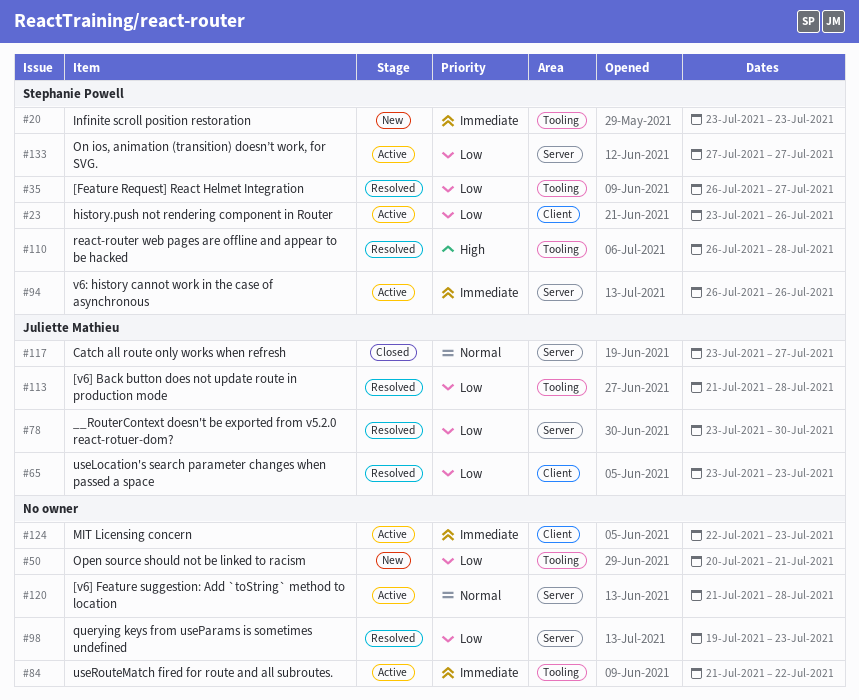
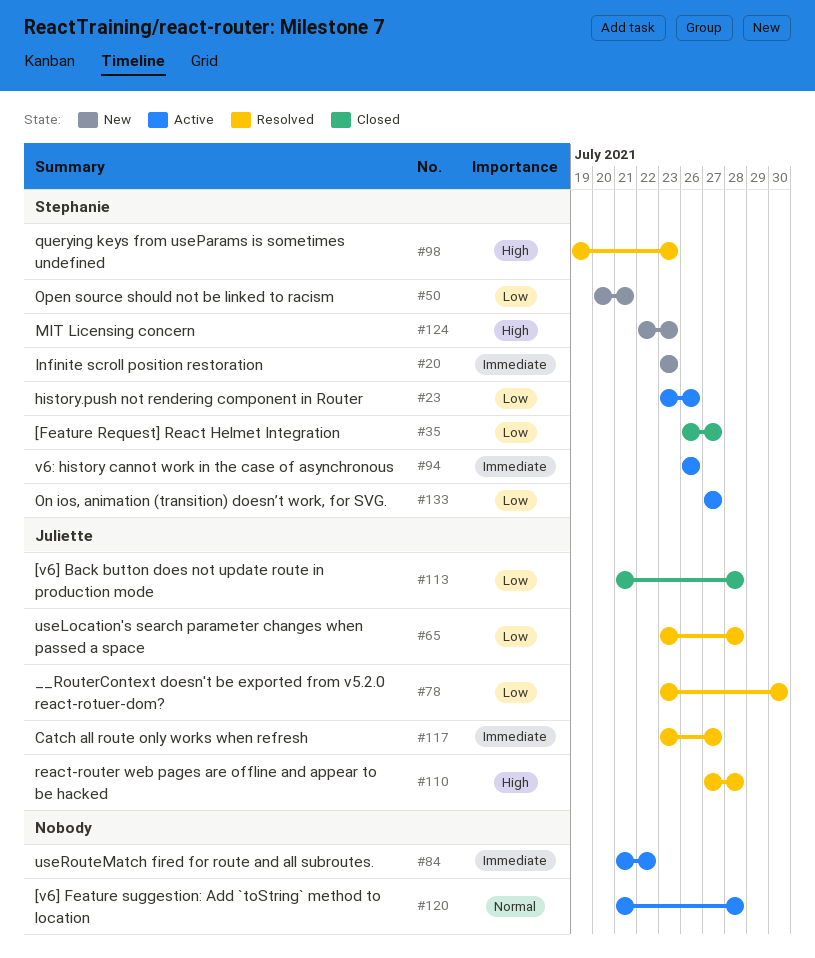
#35, status: Resolved -> Closed
#50, owner: none -> Stephanie Powell
#65, due: Jul 23 -> Jul 28
#98, owner: none -> Stephanie Powell
#98, priority: Low -> High
#110, owner: Stephanie Powell -> Juliette Mathieu
#110, start: Jul 26 -> Jul 27
#113, status: Resolved -> Closed
#117, status: Closed -> Resolved
#117, priority: Normal -> Immediate
#124, status: Active -> New
#124, owner: none -> Stephanie Powell
#124, priority: Immediate -> High

